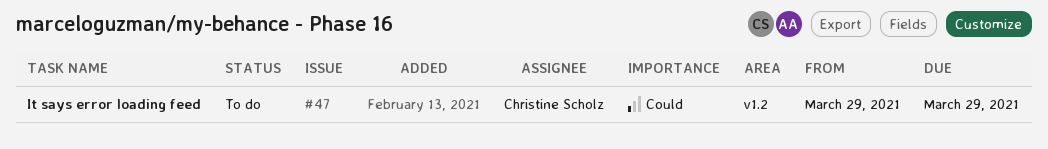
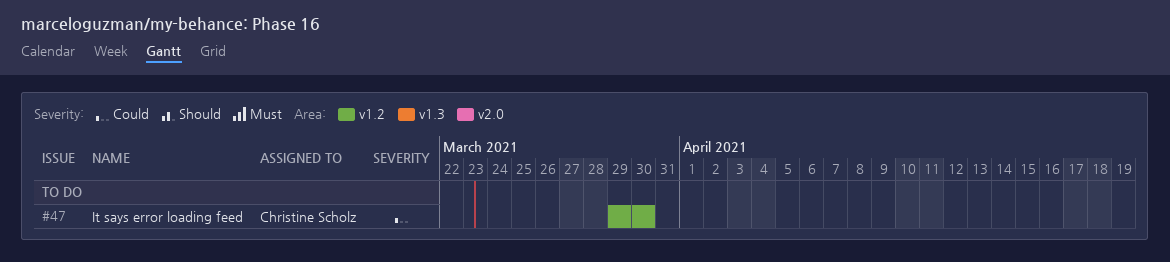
#47, due: Mar 29 -> Mar 30

